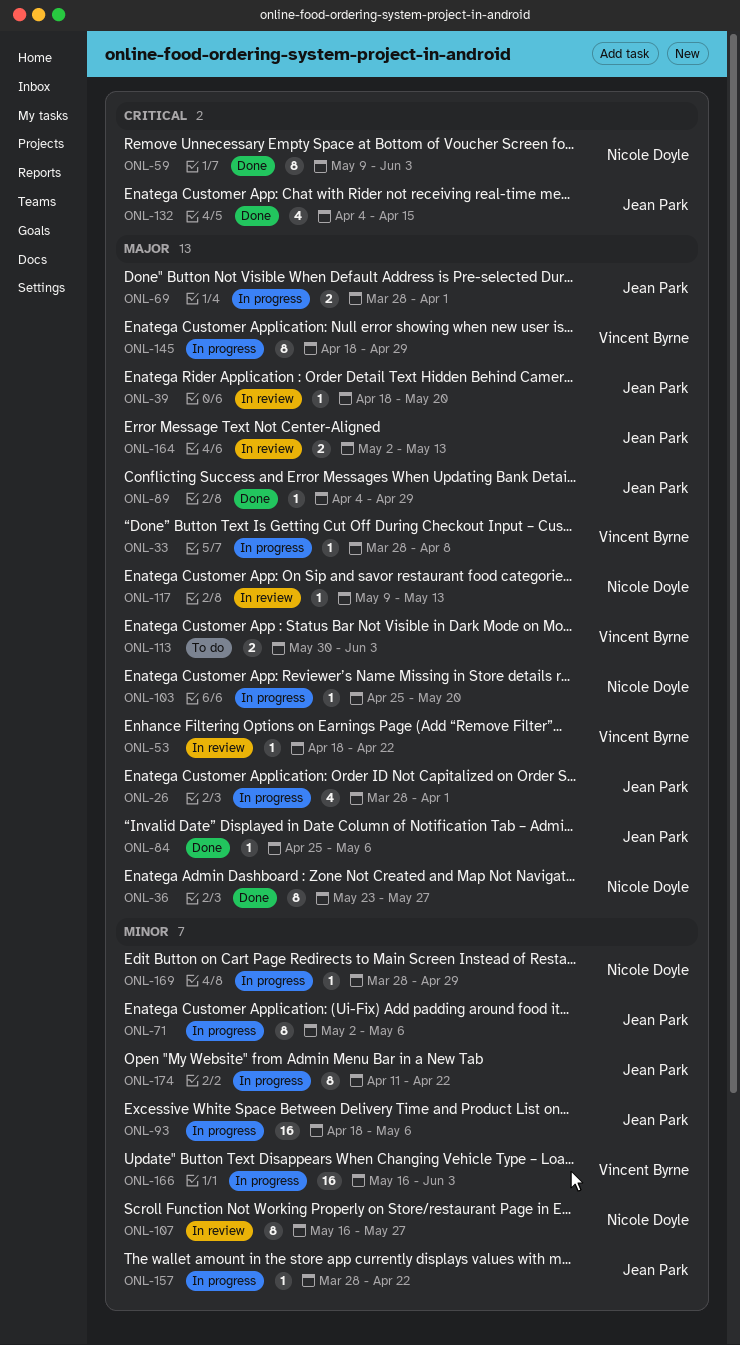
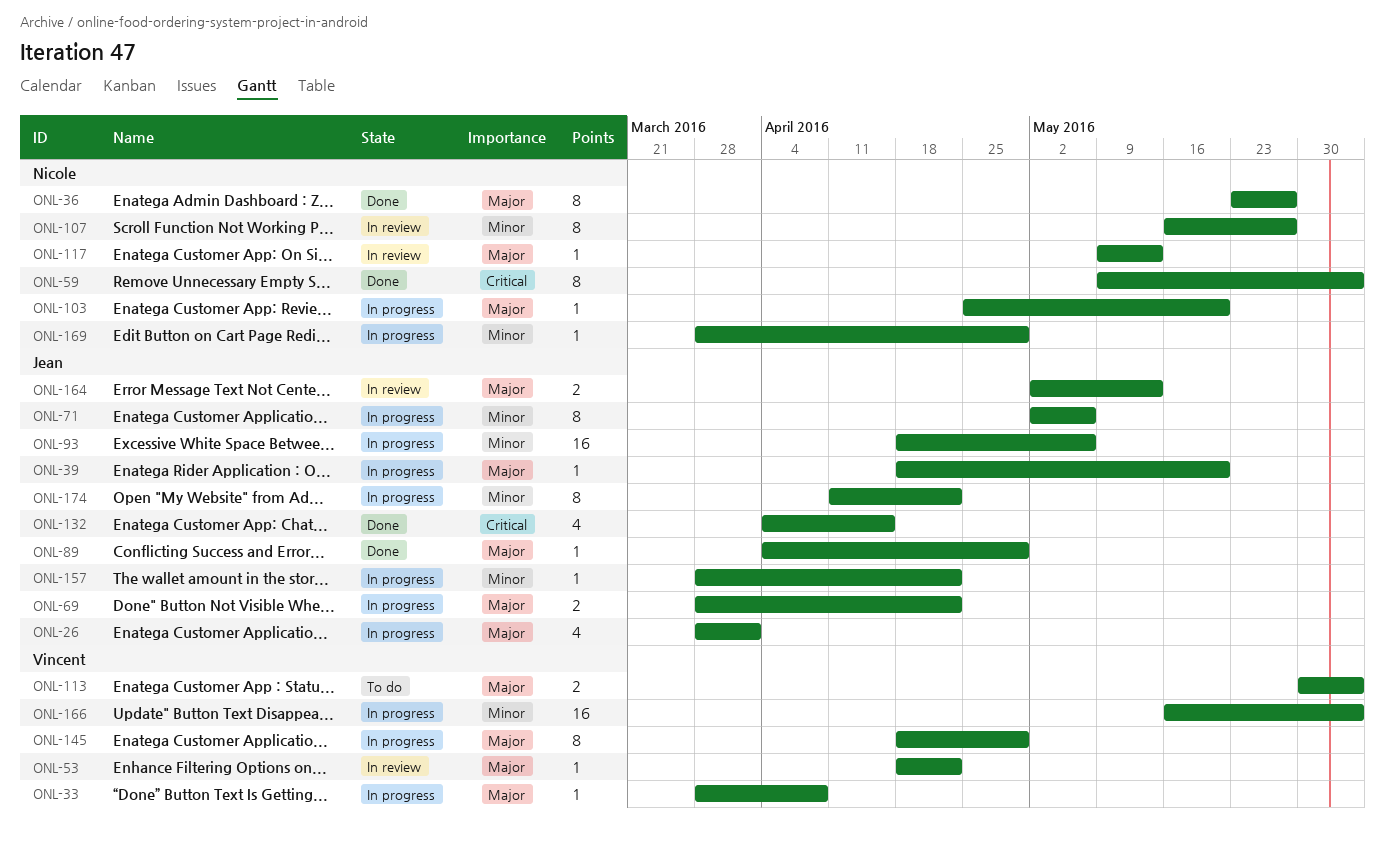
ONL-39, status: In review -> In progress
ONL-69, due: Apr 1 -> Apr 22
ONL-84: present -> none

